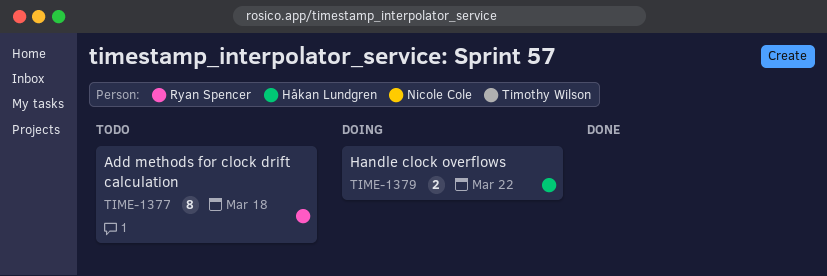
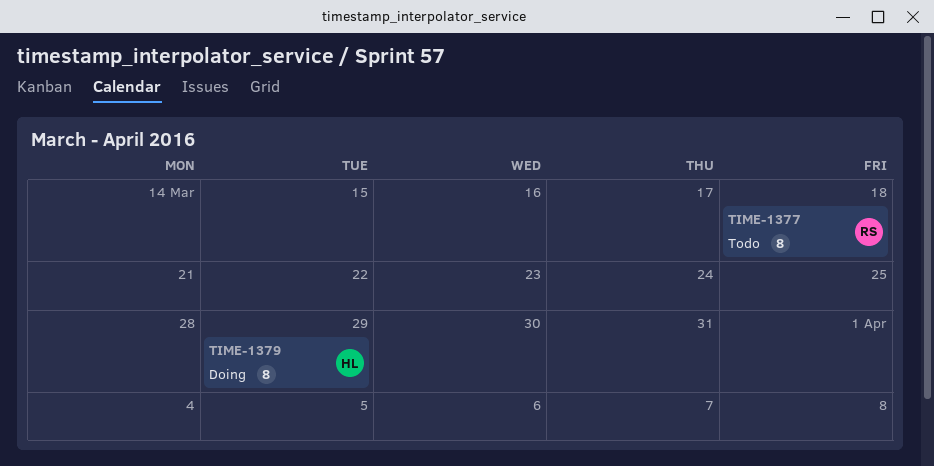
TIME-1379, estimate: 2 -> 8
TIME-1379, due: Mar 22 -> Mar 29

